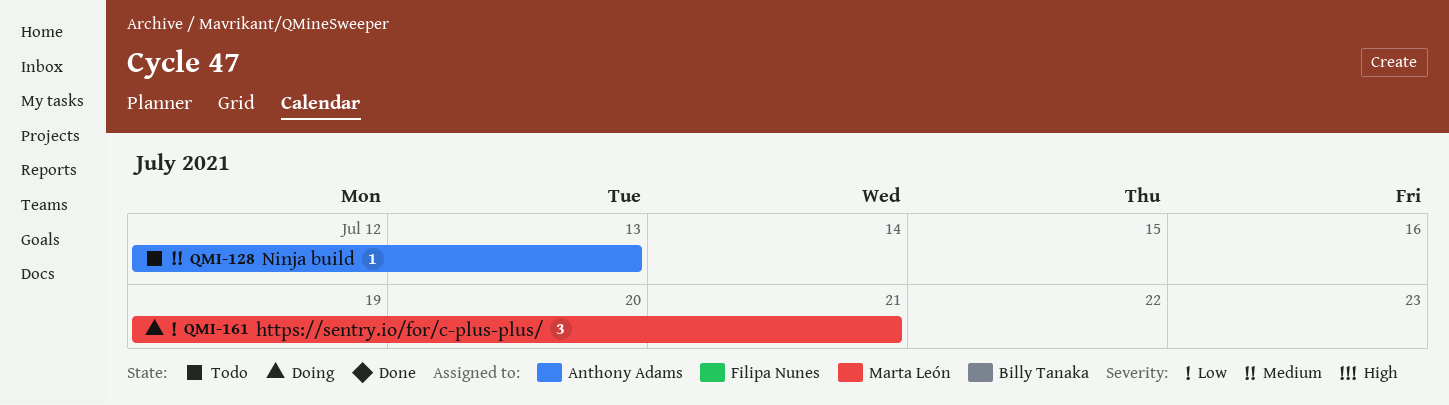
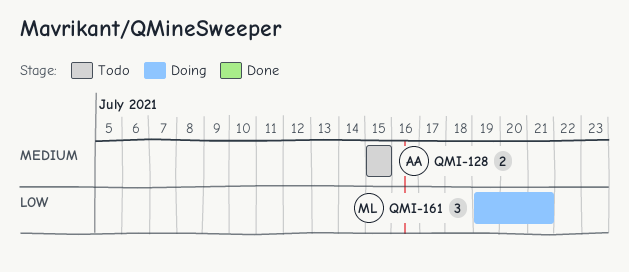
QMI-128, estimate: 1 -> 2
QMI-128, start: Jul 12 -> Jul 15
QMI-128, due: Jul 13 -> Jul 15

